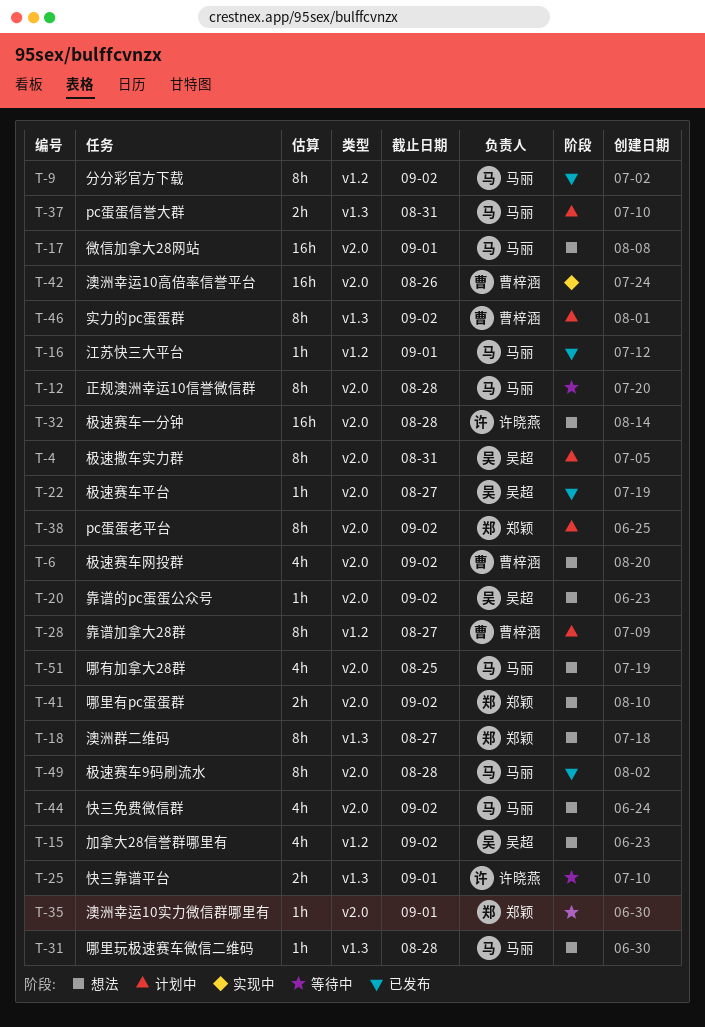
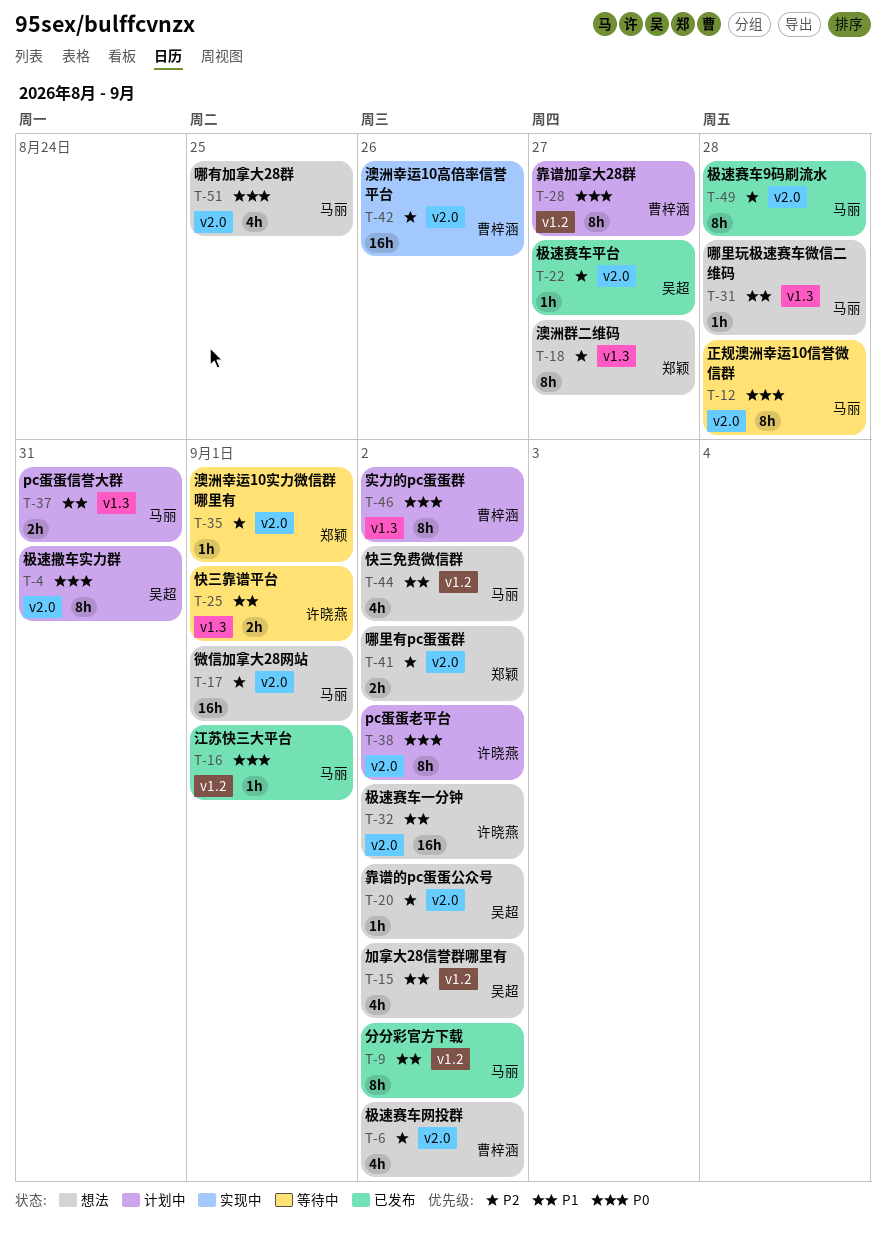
T-32, due: Aug 28 -> Sep 2
T-38, owner: 郑颖 -> 许晓燕
T-44, label: v2.0 -> v1.2

